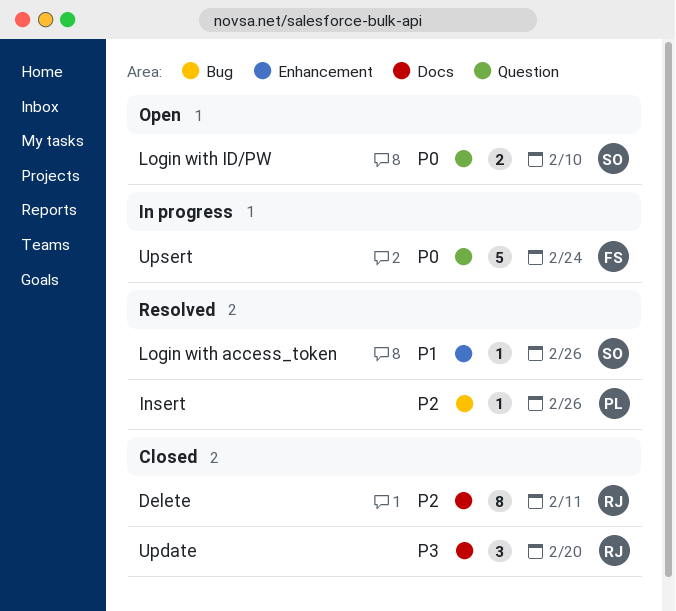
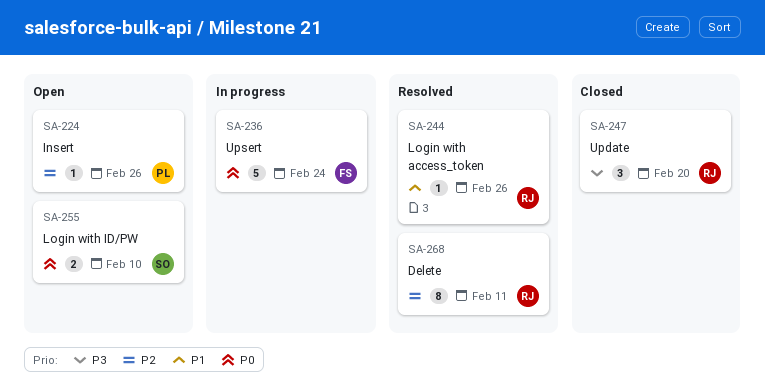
Delete, status: Closed -> Resolved
Insert, status: Resolved -> Open
Login with access_token, owner: SO -> RJ

